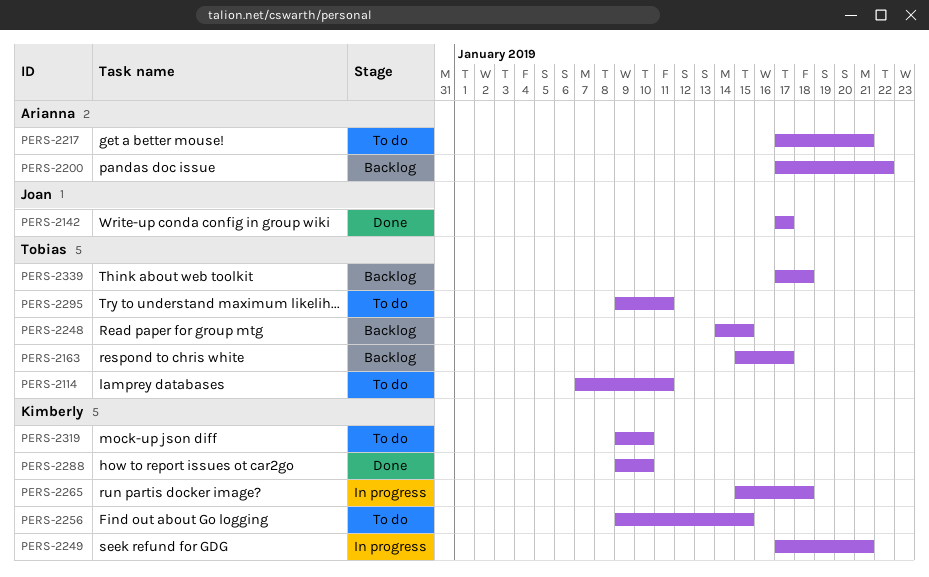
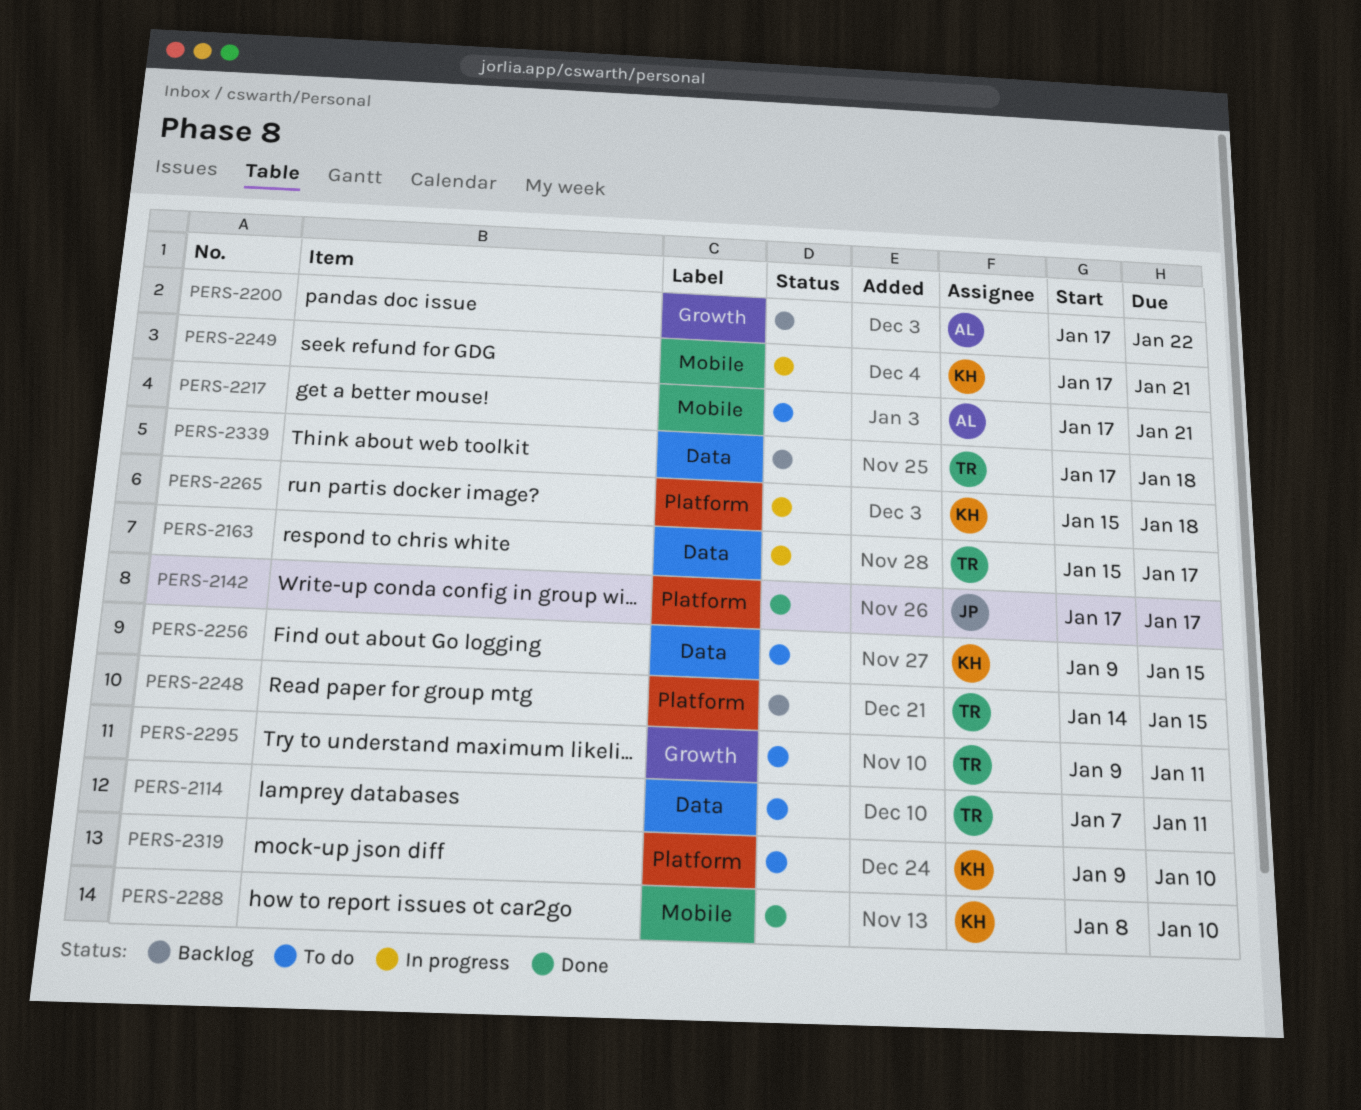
PERS-2163, status: Backlog -> In progress
PERS-2288, start: Jan 9 -> Jan 8

